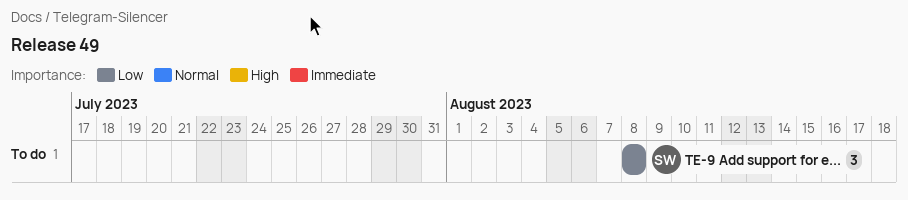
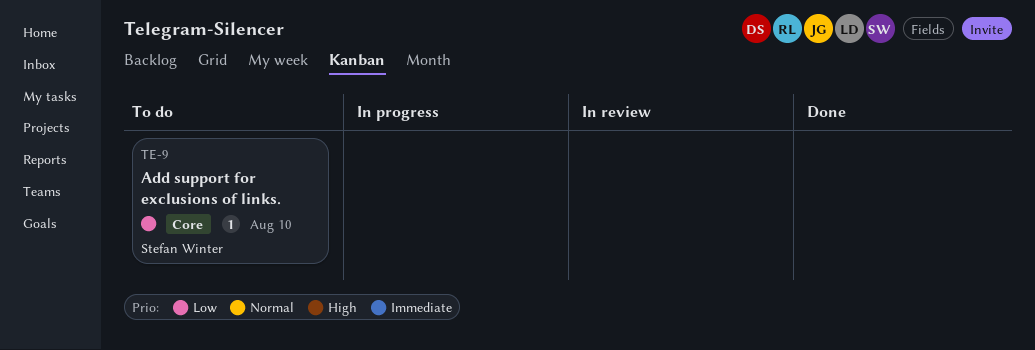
TE-9, estimate: 3 -> 1
TE-9, due: Aug 8 -> Aug 10

